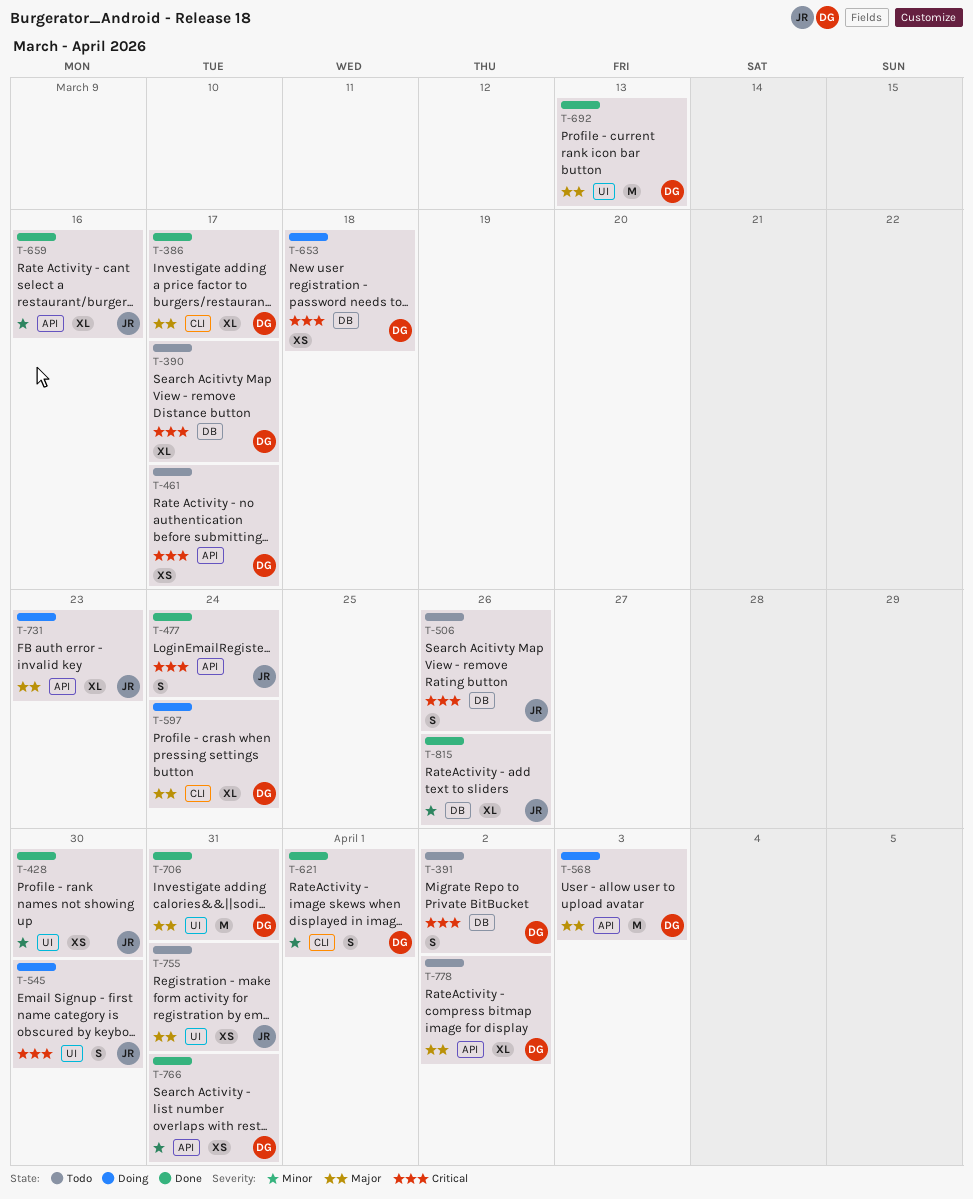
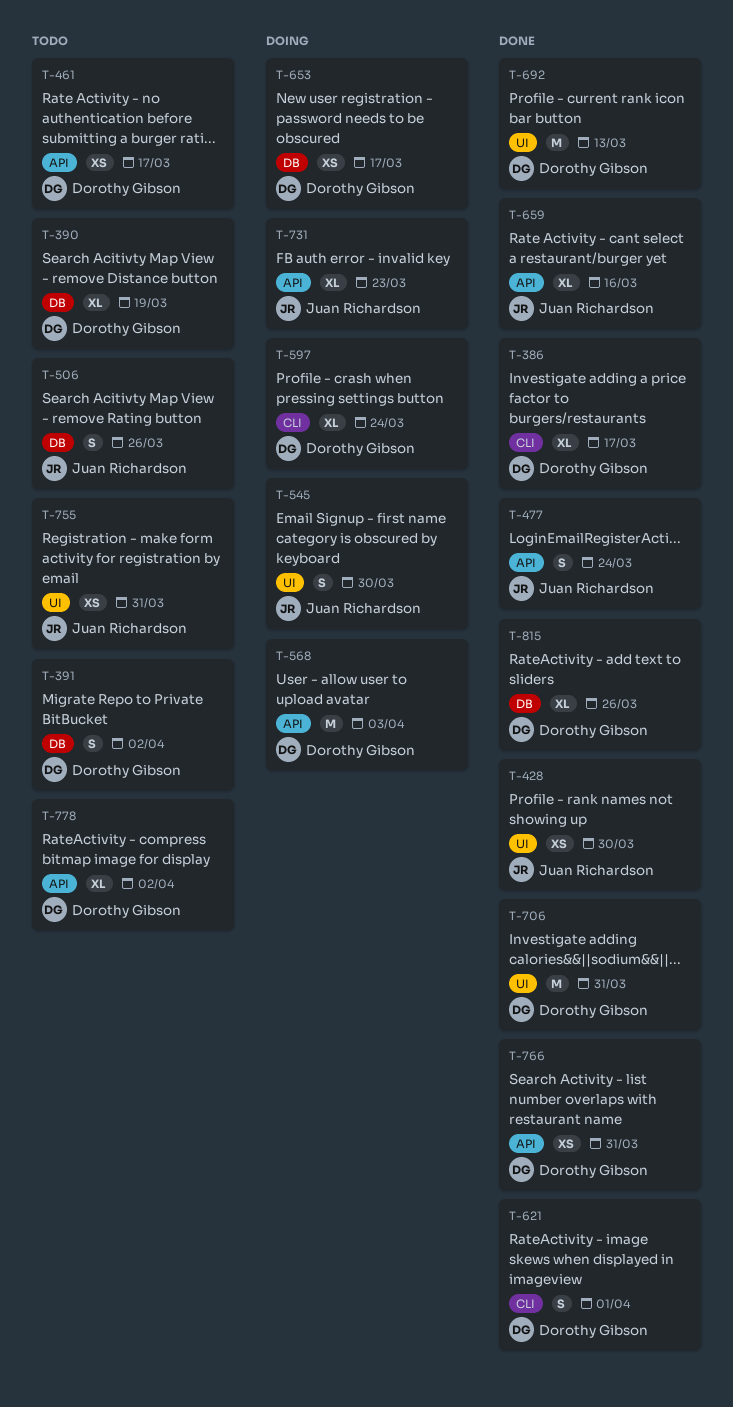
T-390, due: Mar 17 -> Mar 19
T-653, due: Mar 18 -> Mar 17
T-815, owner: Juan Richardson -> Dorothy Gibson

